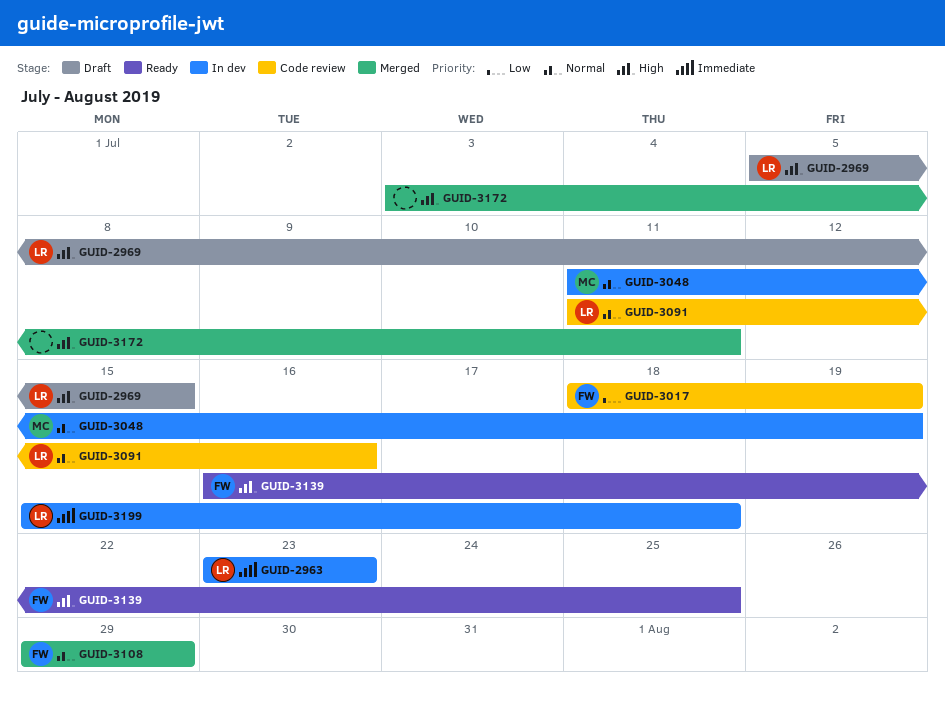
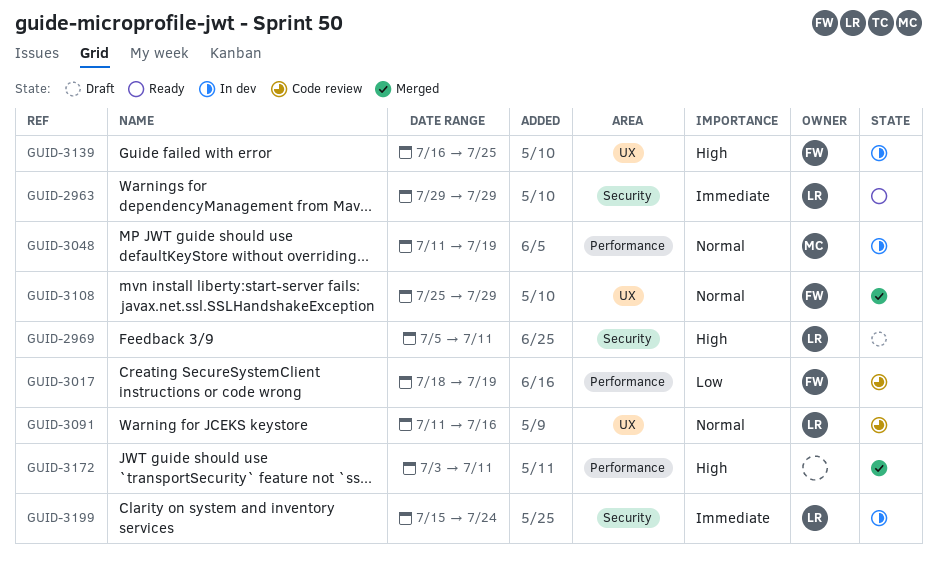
GUID-2963, status: In dev -> Ready
GUID-2963, start: Jul 23 -> Jul 29
GUID-2963, due: Jul 23 -> Jul 29
GUID-2969, due: Jul 15 -> Jul 11
GUID-3108, start: Jul 29 -> Jul 25
GUID-3139, status: Ready -> In dev
GUID-3199, due: Jul 18 -> Jul 24

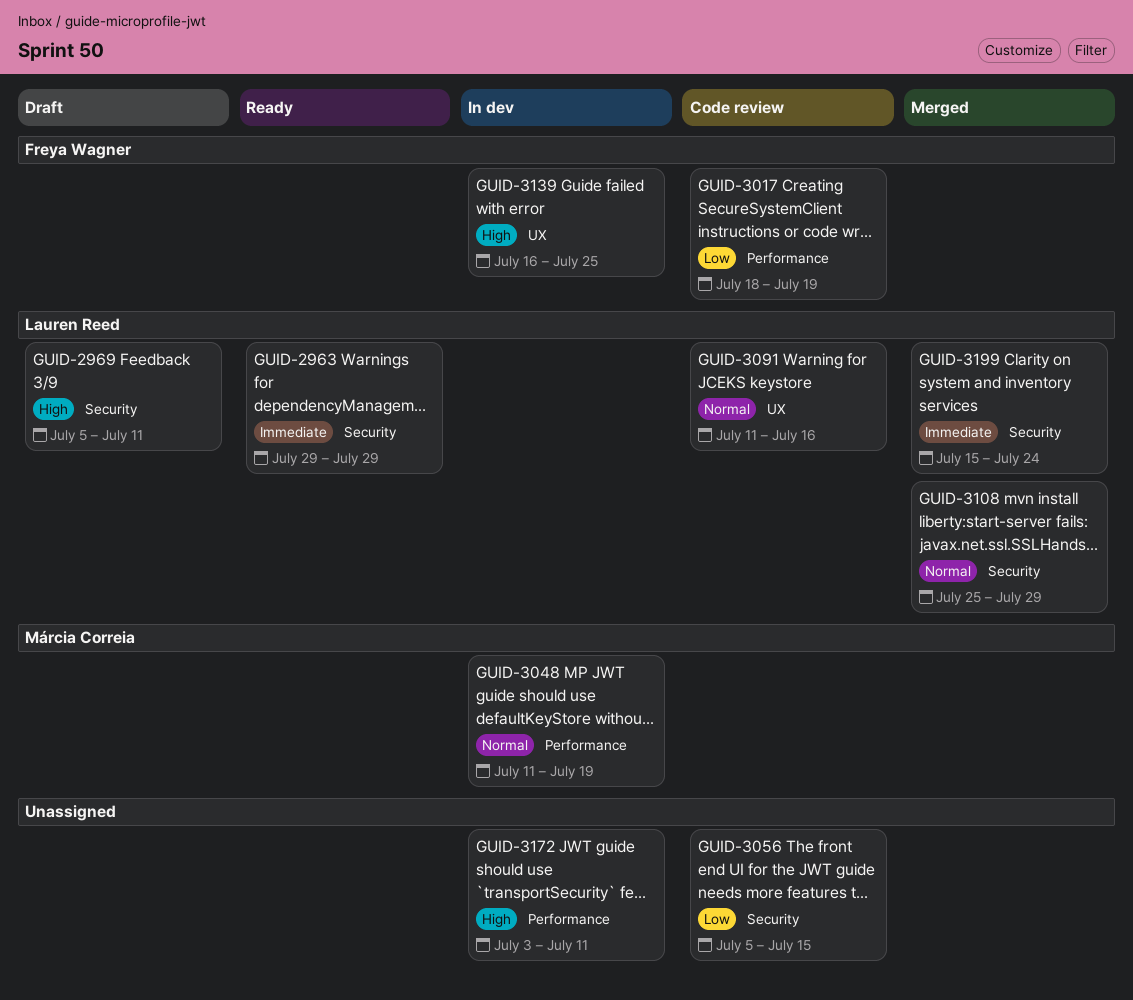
GUID-3056: none -> present
GUID-3108, owner: Freya Wagner -> Lauren Reed
GUID-3108, label: UX -> Security
GUID-3172, status: Merged -> In dev
GUID-3199, status: In dev -> Merged

